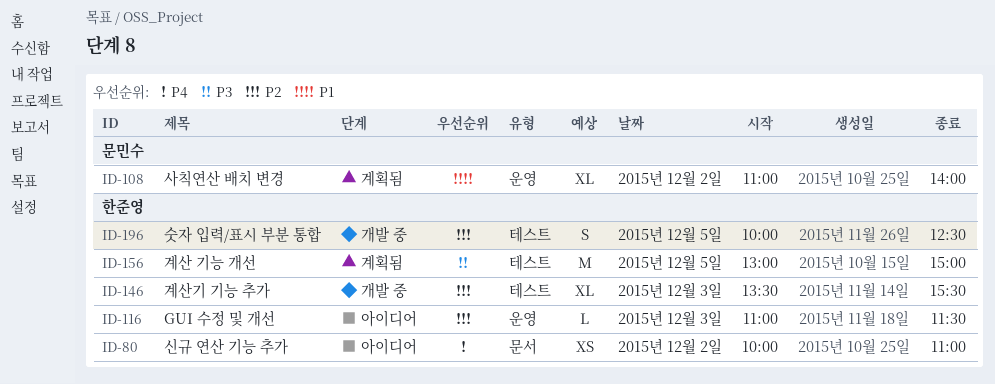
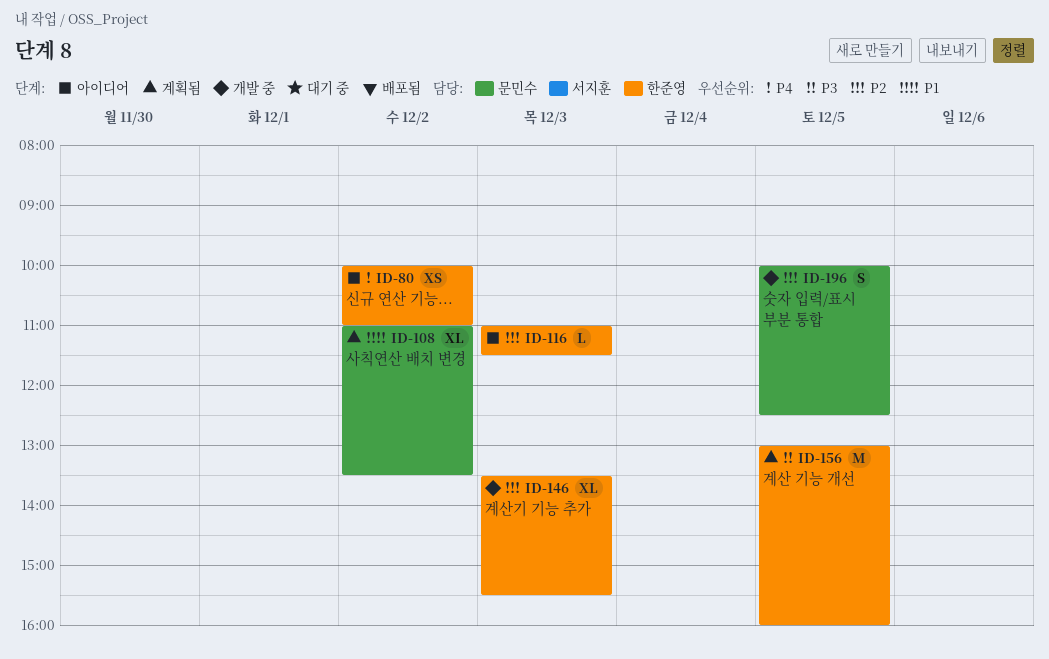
ID-108, ends: 14:00 -> 13:30
ID-156, ends: 15:00 -> 16:00
ID-196, owner: 한준영 -> 문민수

